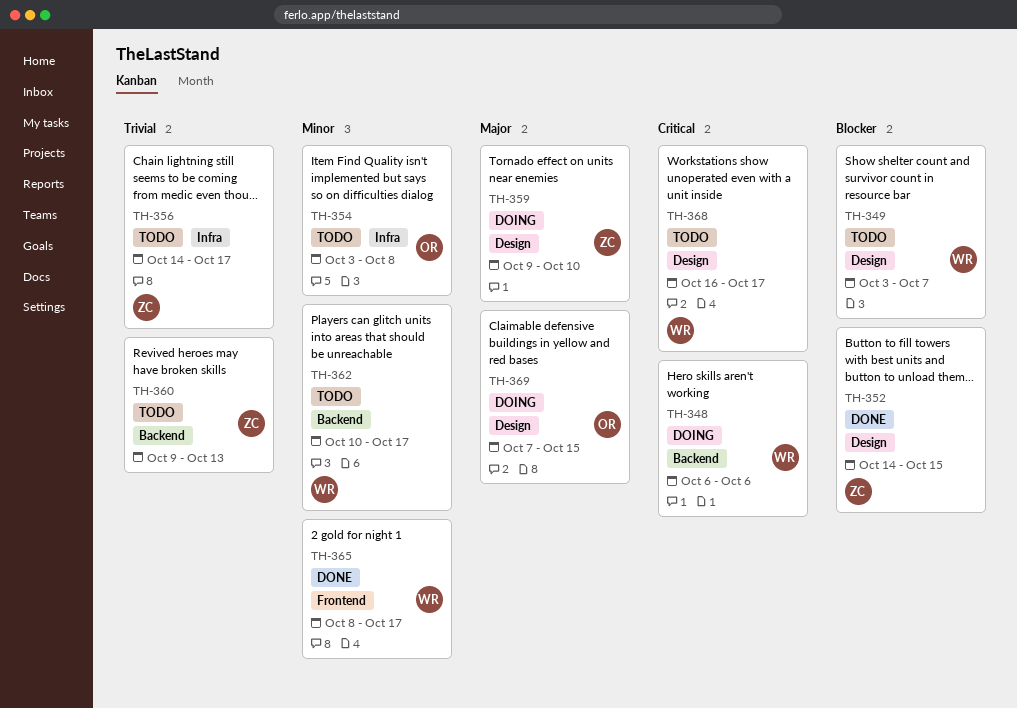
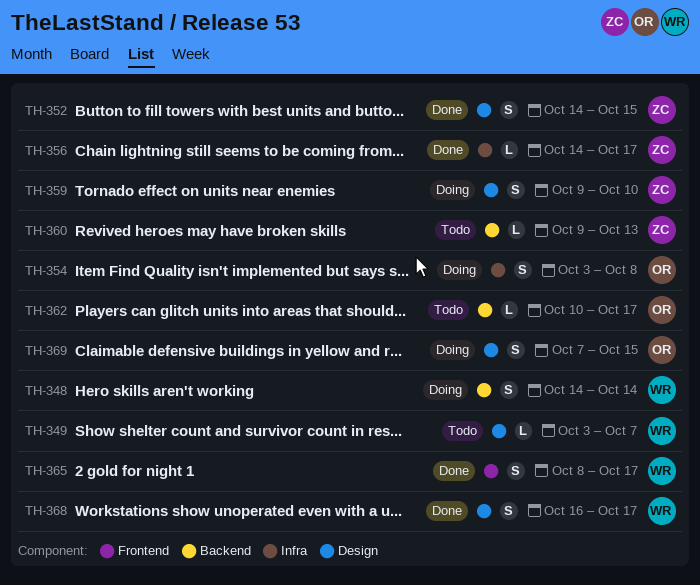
TH-348, start: Oct 6 -> Oct 14
TH-348, due: Oct 6 -> Oct 14
TH-354, status: Todo -> Doing
TH-356, status: Todo -> Done
TH-362, owner: WR -> OR
TH-368, status: Todo -> Done

